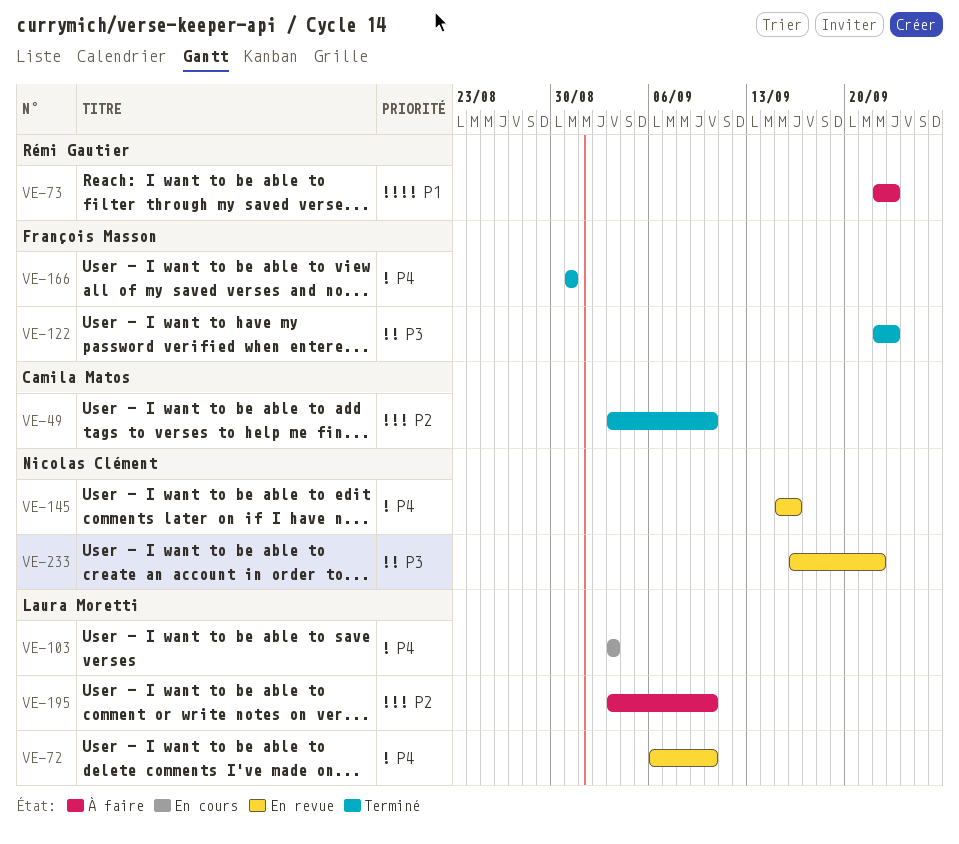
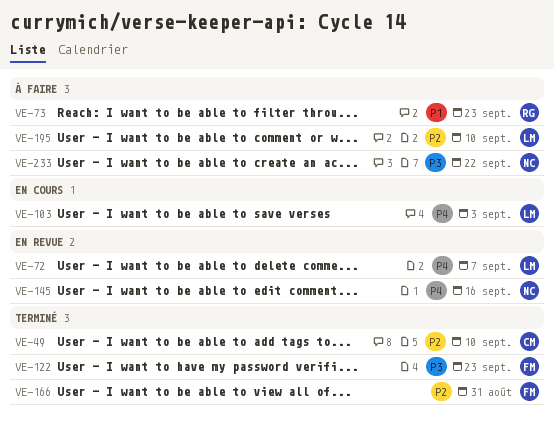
VE-72, due: Sep 10 -> Sep 7
VE-166, priority: P4 -> P2
VE-233, status: En revue -> À faire

